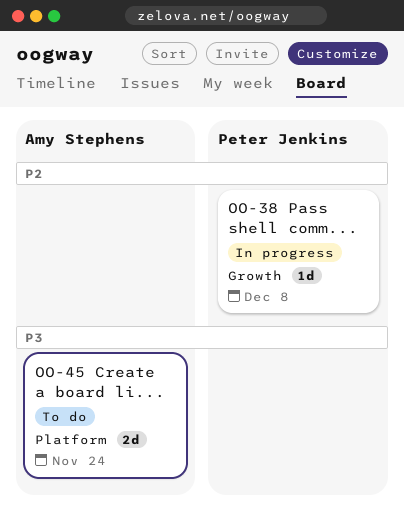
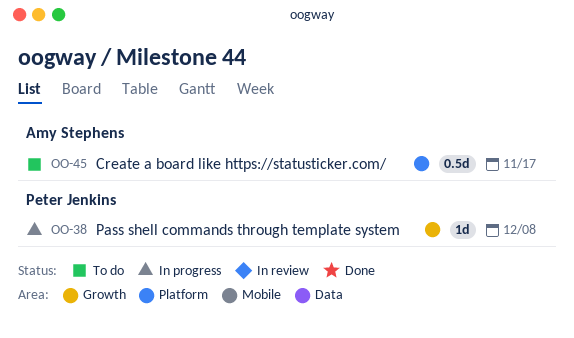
OO-45, estimate: 2d -> 0.5d
OO-45, due: Nov 24 -> Nov 17

